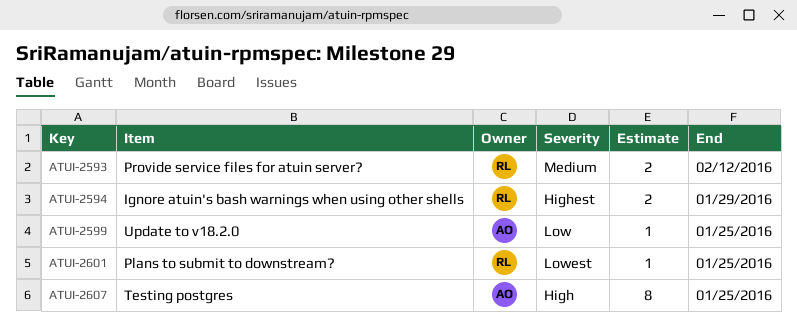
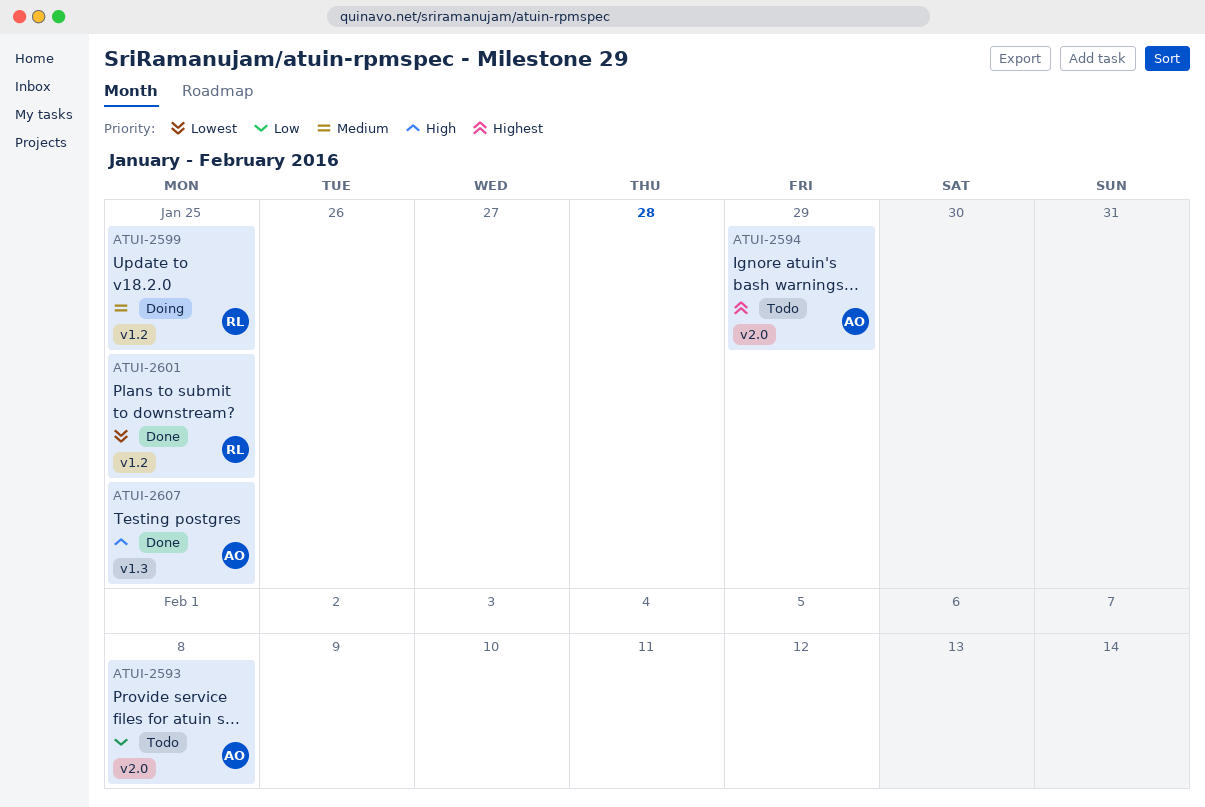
ATUI-2593, owner: RL -> AO
ATUI-2593, priority: Medium -> Low
ATUI-2593, due: Feb 12 -> Feb 8
ATUI-2594, owner: RL -> AO
ATUI-2599, owner: AO -> RL
ATUI-2599, priority: Low -> Medium

